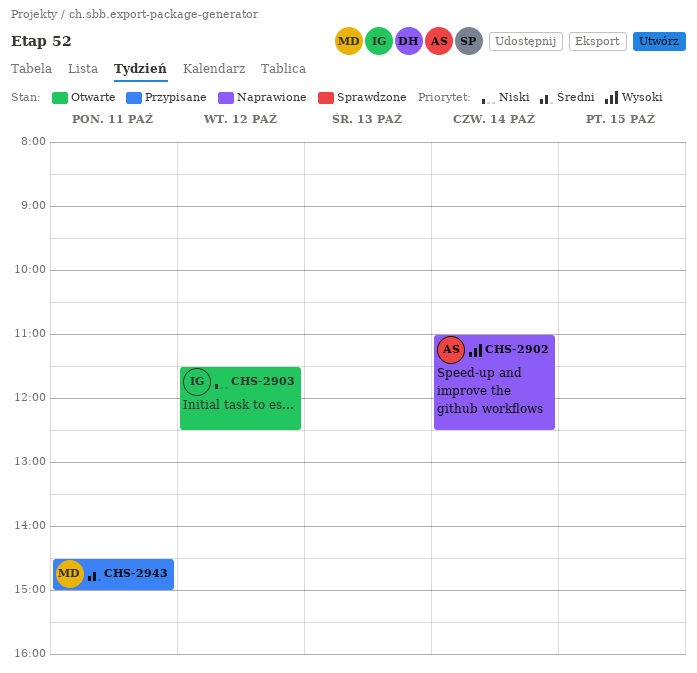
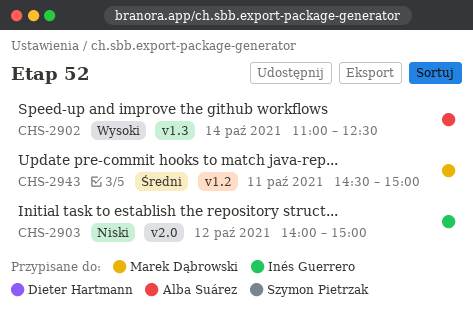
CHS-2903, begins: 11:30 -> 14:00
CHS-2903, ends: 12:30 -> 15:00

